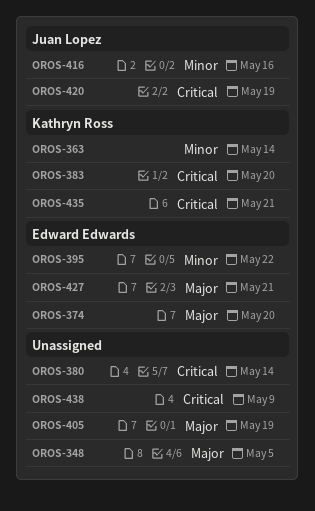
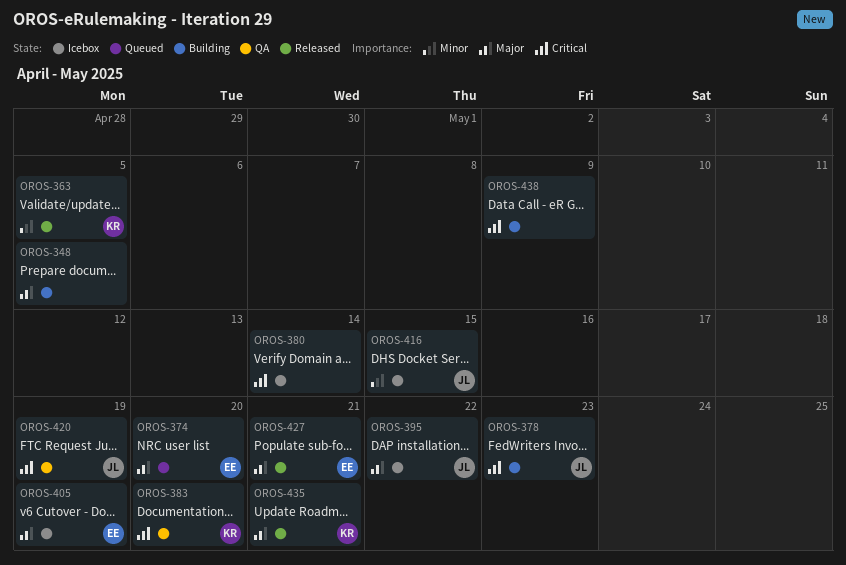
OROS-363, due: May 14 -> May 5
OROS-378: none -> present
OROS-395, owner: Edward Edwards -> Juan Lopez
OROS-395, priority: Minor -> Major
OROS-405, owner: none -> Edward Edwards
OROS-416, due: May 16 -> May 15
OROS-435, priority: Critical -> Major

